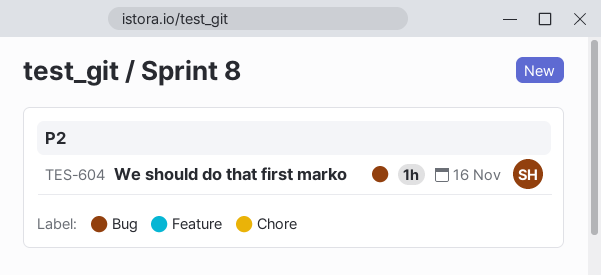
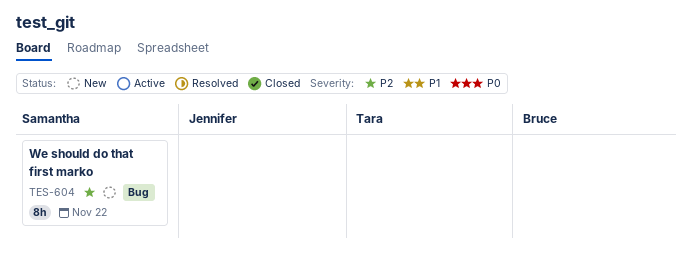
TES-604, estimate: 1h -> 8h
TES-604, due: Nov 16 -> Nov 22

